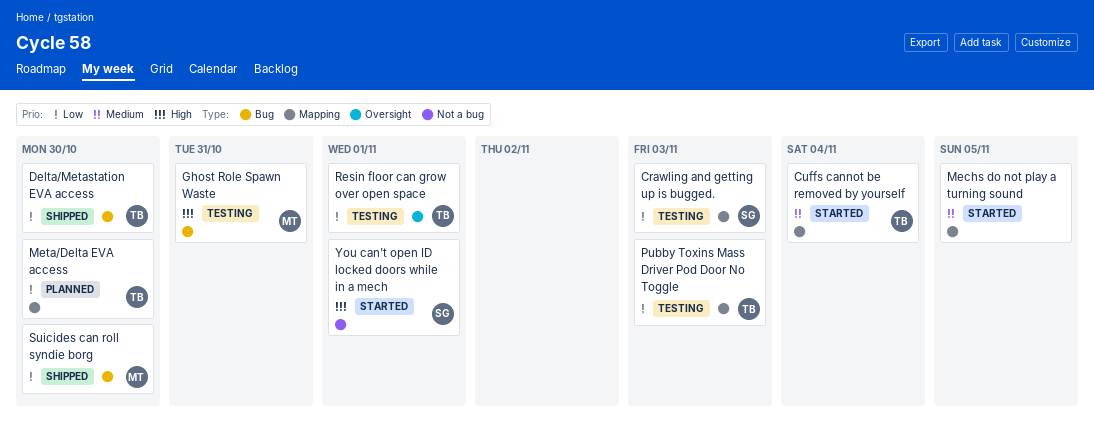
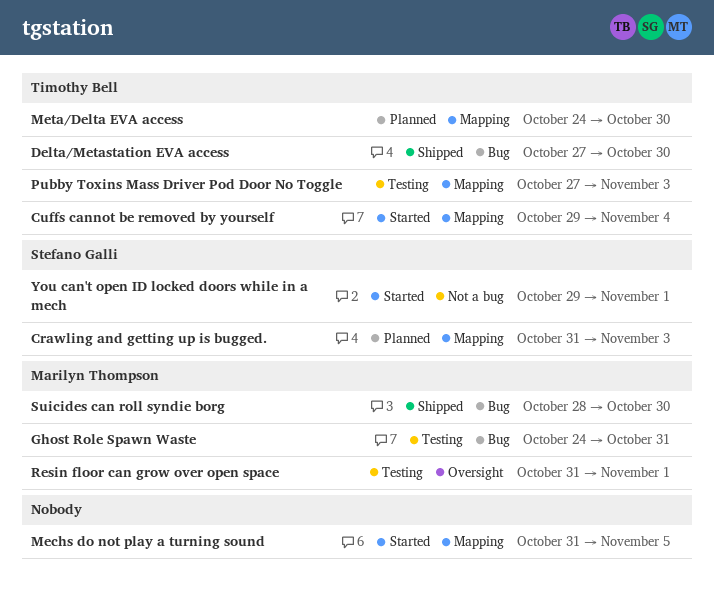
Crawling and getting up is bugged., status: Testing -> Planned
Resin floor can grow over open space, owner: Timothy Bell -> Marilyn Thompson

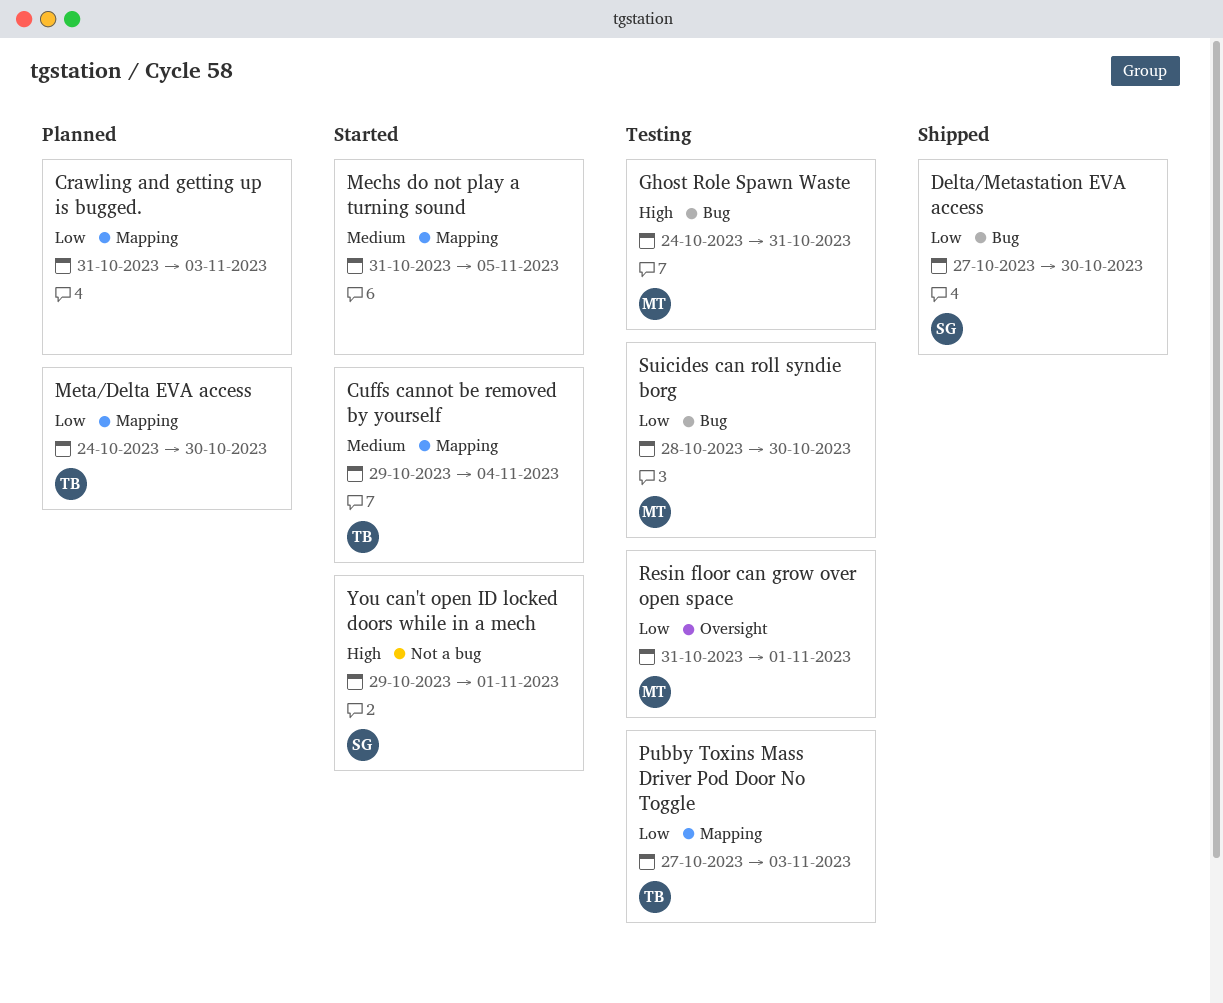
Crawling and getting up is bugged., owner: Stefano Galli -> none
Delta/Metastation EVA access, owner: Timothy Bell -> Stefano Galli
Suicides can roll syndie borg, status: Shipped -> Testing

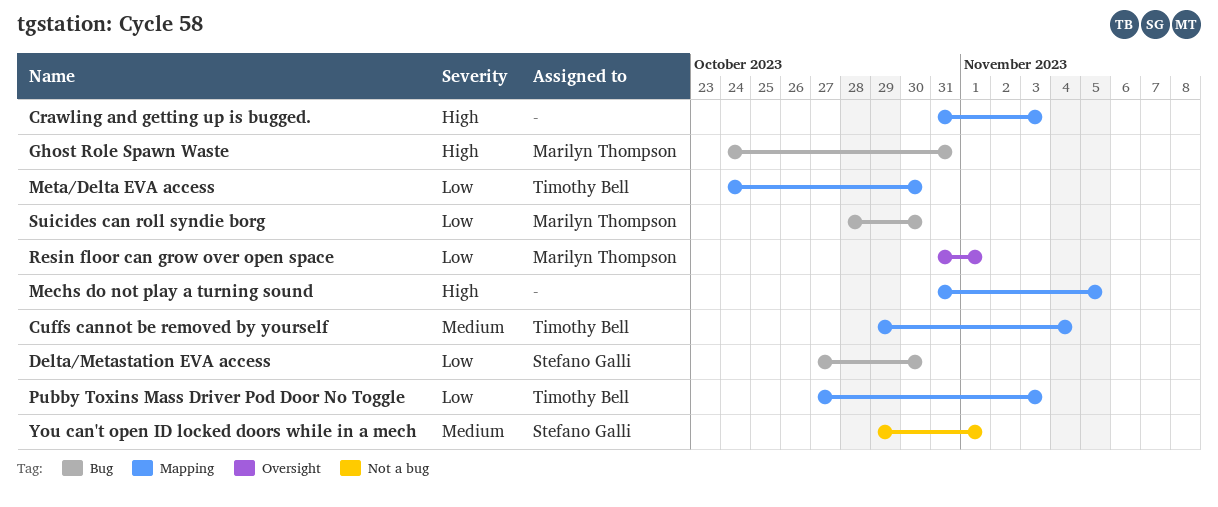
Crawling and getting up is bugged., priority: Low -> High
Mechs do not play a turning sound, priority: Medium -> High
You can't open ID locked doors while in a mech, priority: High -> Medium

